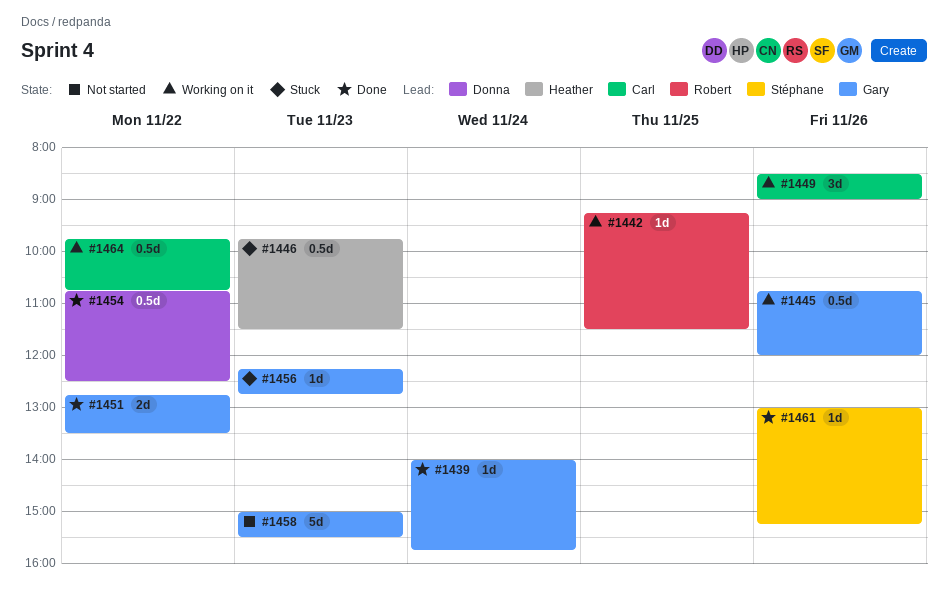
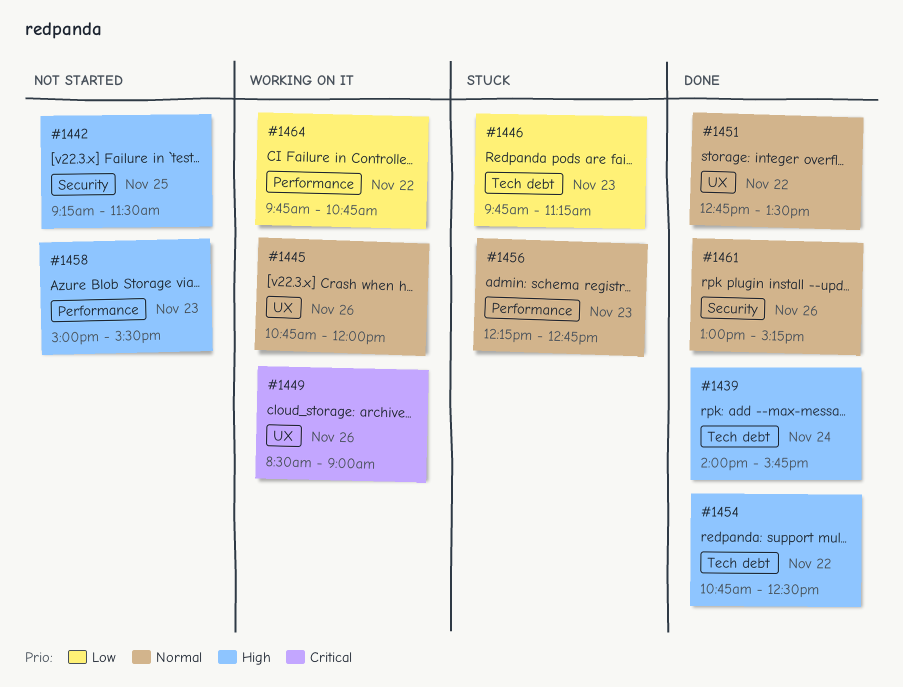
#1442, status: Working on it -> Not started
#1446, ends: 11:30 -> 11:15

